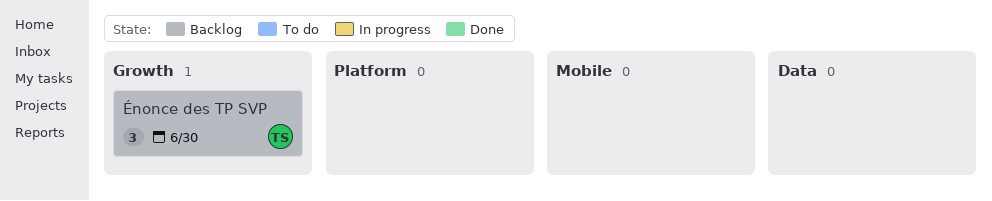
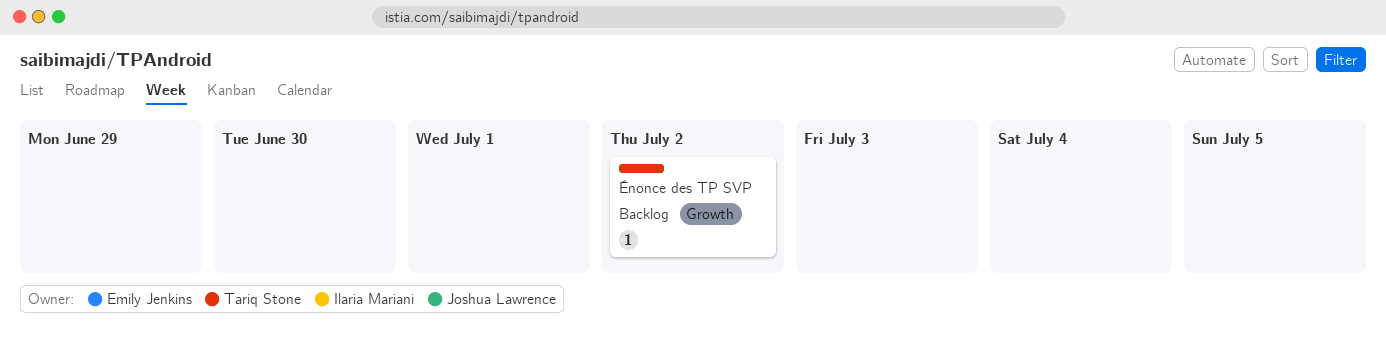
Énonce des TP SVP, estimate: 3 -> 1
Énonce des TP SVP, due: Jun 30 -> Jul 2

